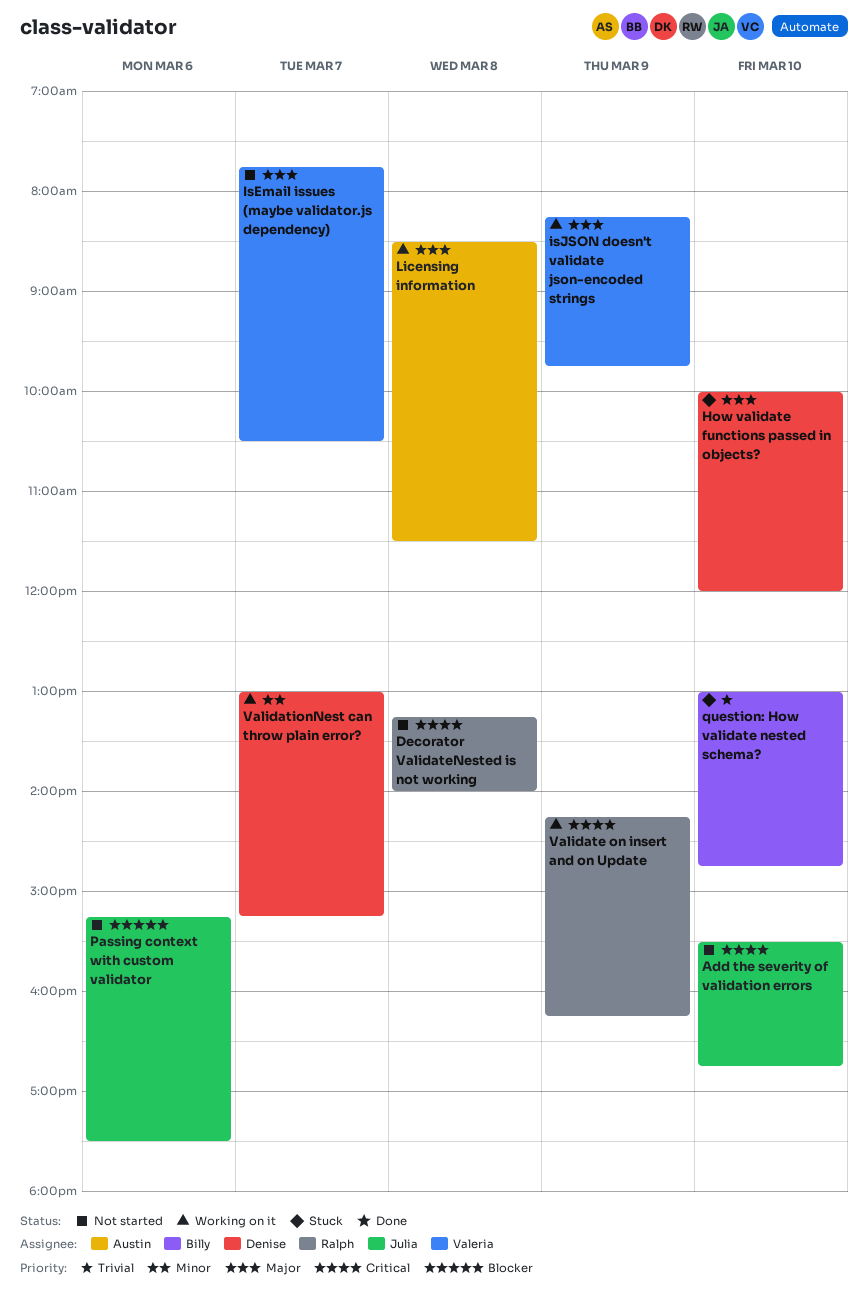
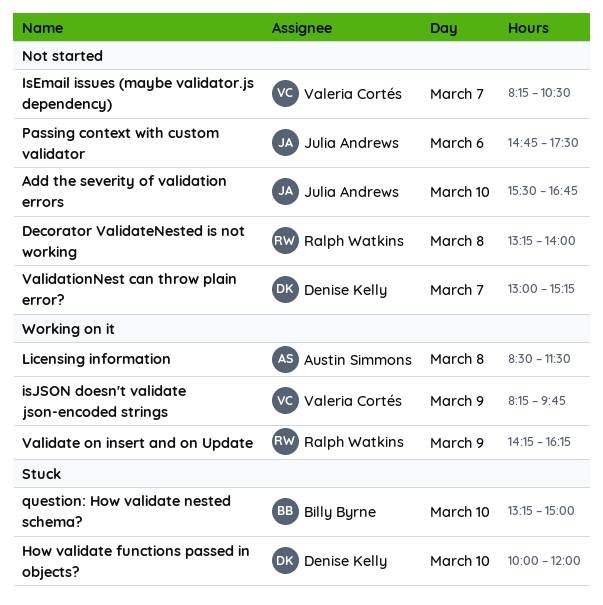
IsEmail issues (maybe validator.js dependency), begins: 07:45 -> 08:15
Passing context with custom validator, begins: 15:15 -> 14:45
question: How validate nested schema?, begins: 13:00 -> 13:15
question: How validate nested schema?, ends: 14:45 -> 15:00
ValidationNest can throw plain error?, status: Working on it -> Not started

